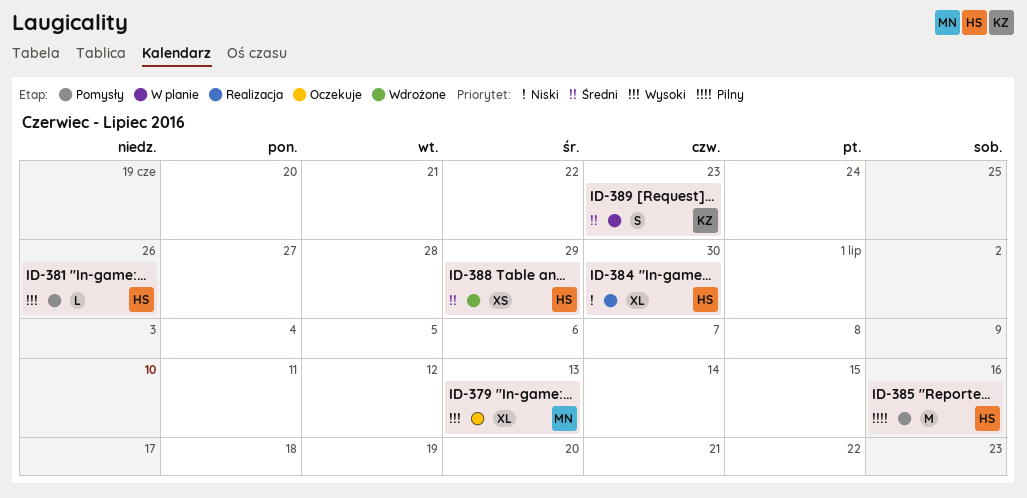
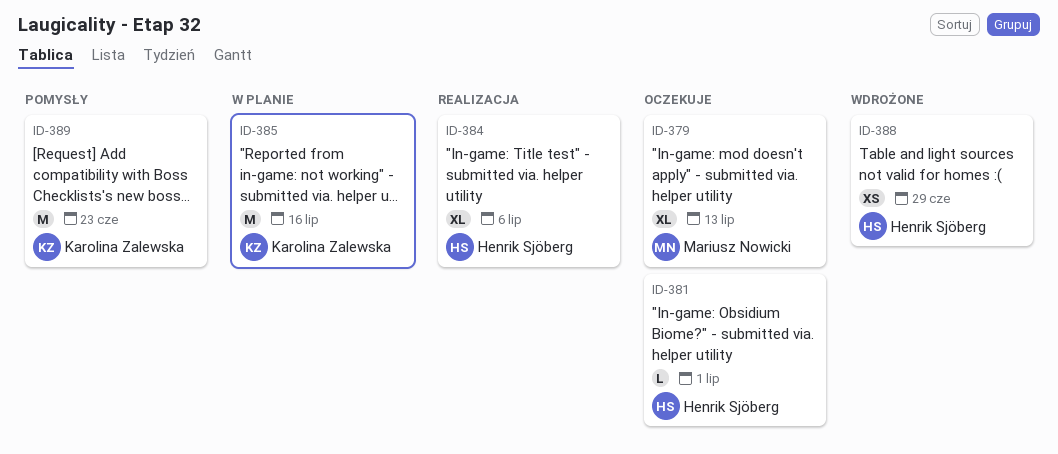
ID-381, status: Pomysły -> Oczekuje
ID-381, due: Jun 26 -> Jul 1
ID-384, due: Jun 30 -> Jul 6
ID-385, status: Pomysły -> W planie
ID-385, owner: Henrik Sjöberg -> Karolina Zalewska
ID-389, status: W planie -> Pomysły
ID-389, estimate: S -> M

